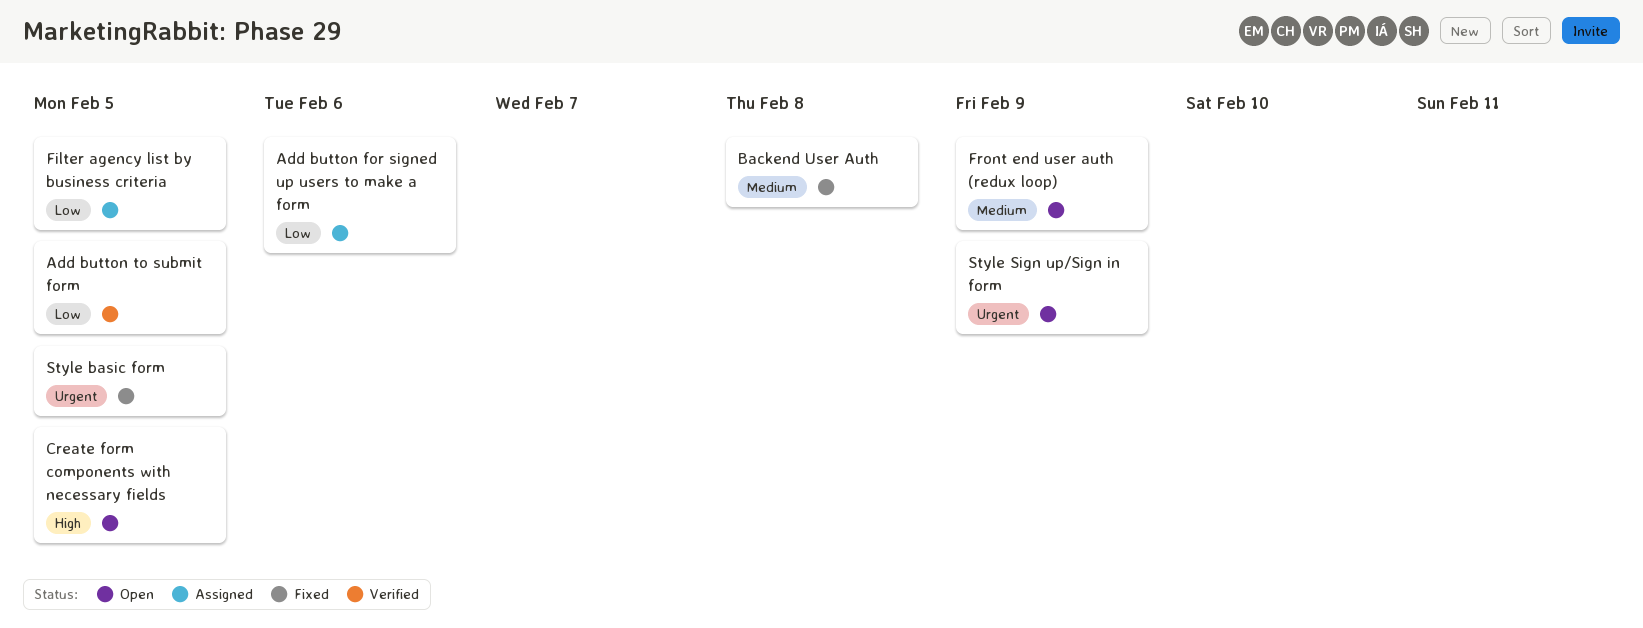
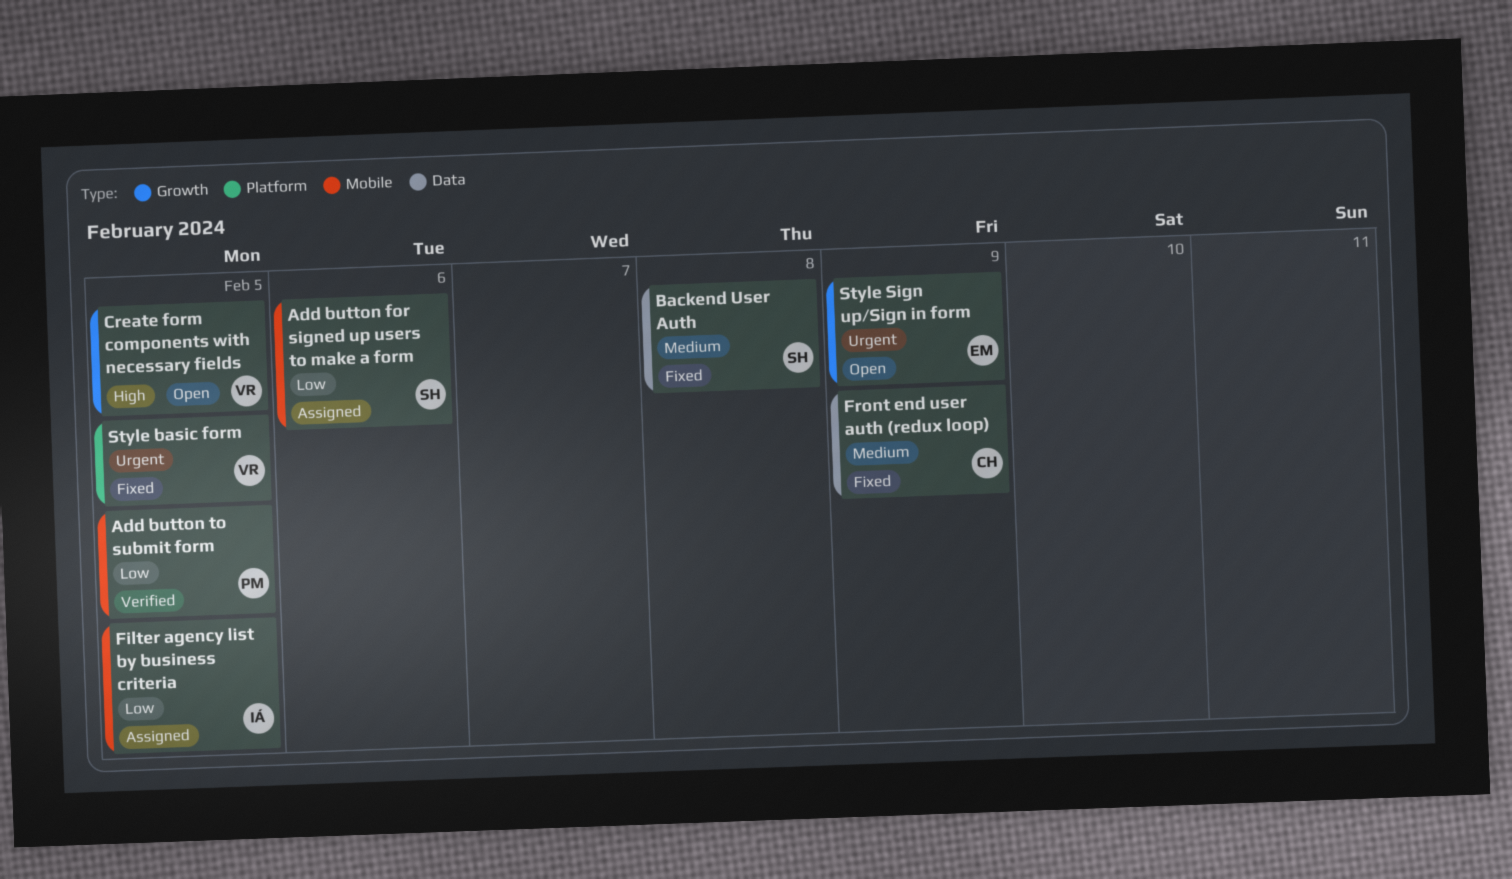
Front end user auth (redux loop), status: Open -> Fixed

